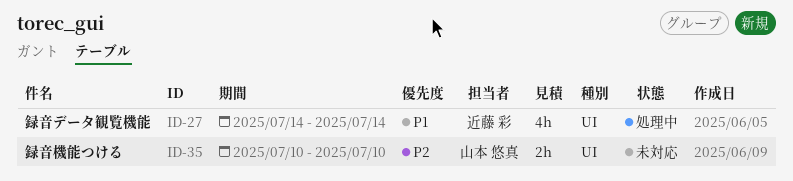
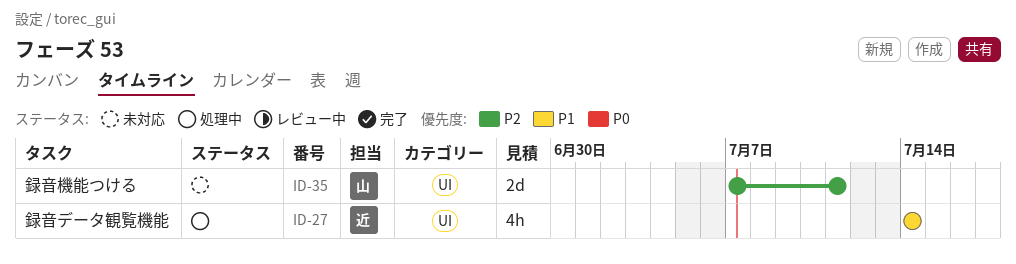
ID-35, estimate: 2h -> 2d
ID-35, start: Jul 10 -> Jul 7
ID-35, due: Jul 10 -> Jul 11

